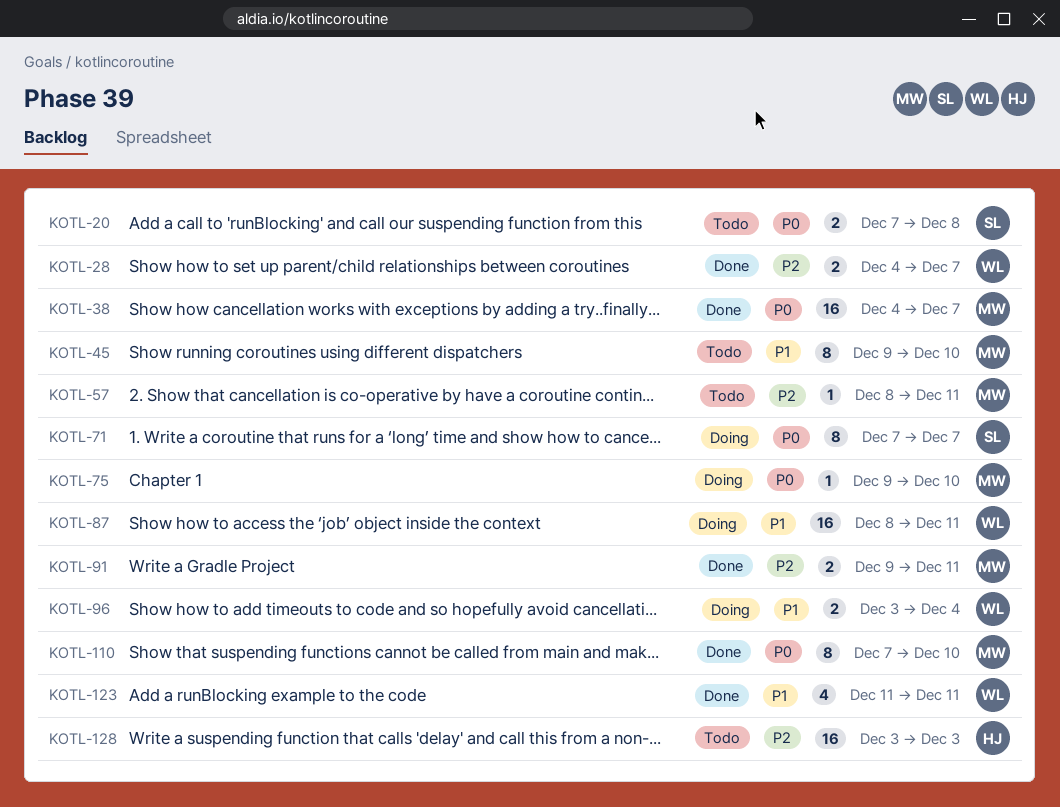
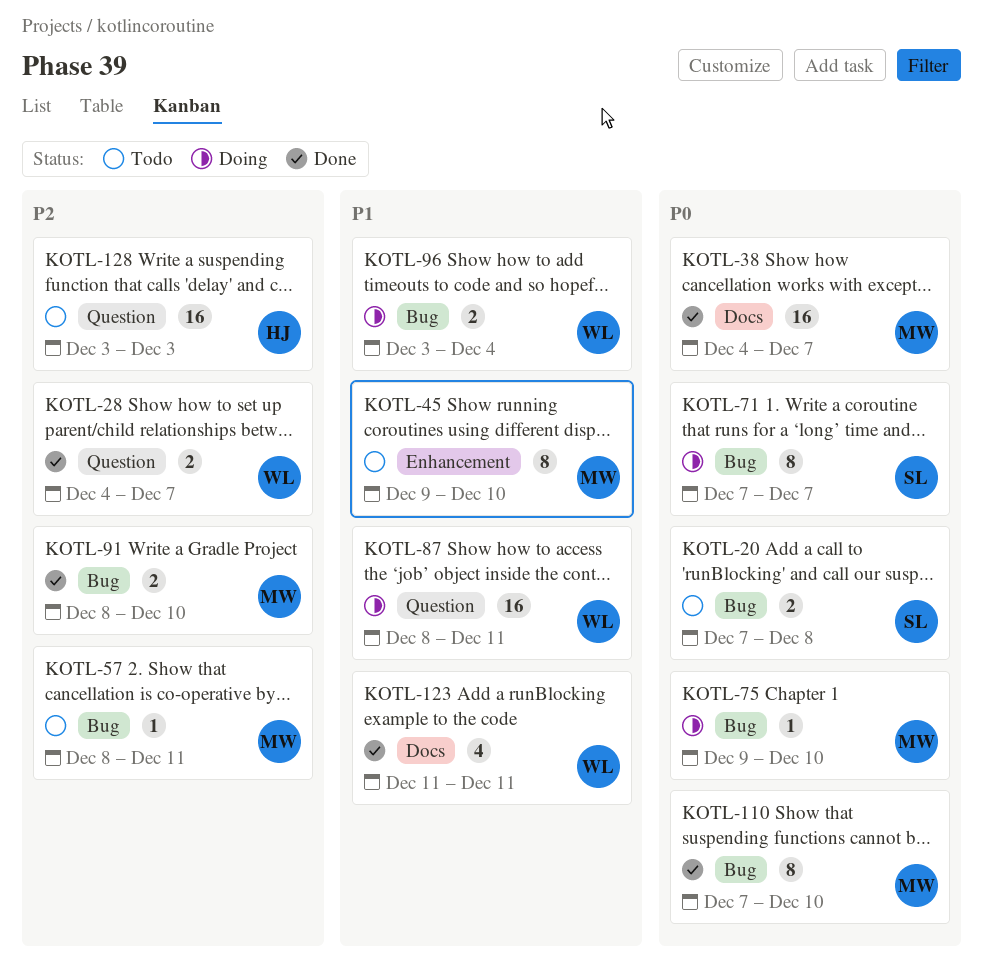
KOTL-91, start: Dec 9 -> Dec 8
KOTL-91, due: Dec 11 -> Dec 10

